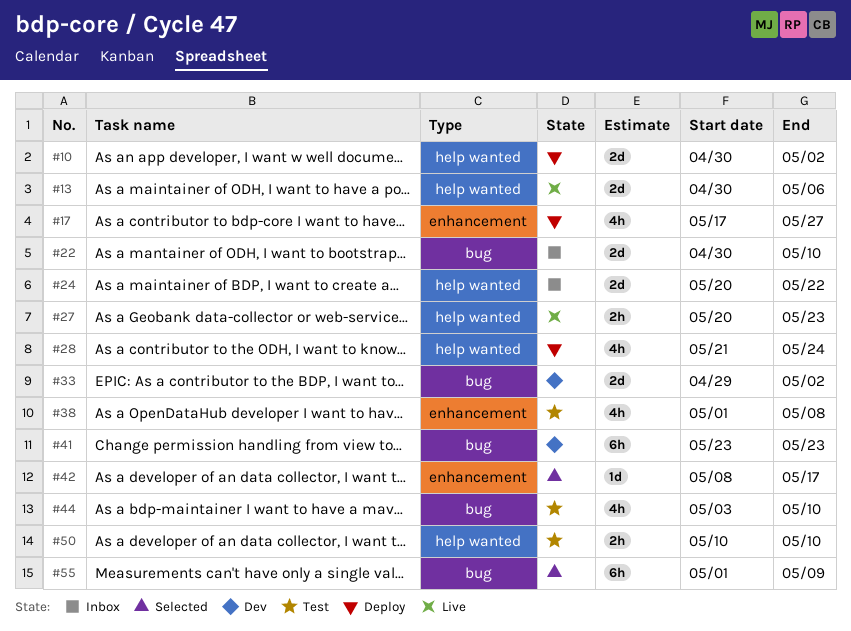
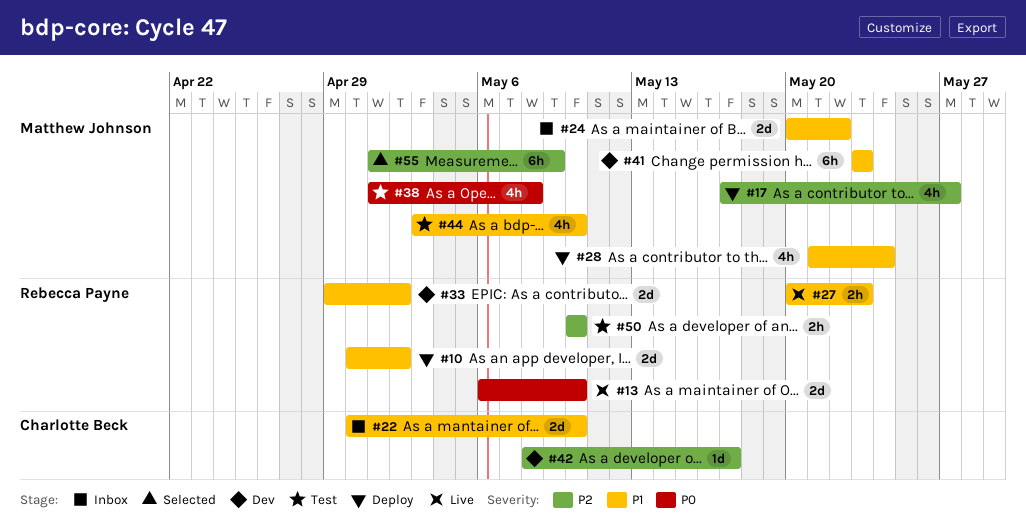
#13, start: Apr 30 -> May 6
#13, due: May 6 -> May 10
#42, status: Selected -> Dev

